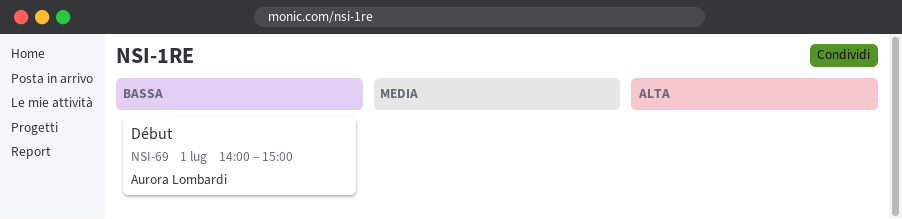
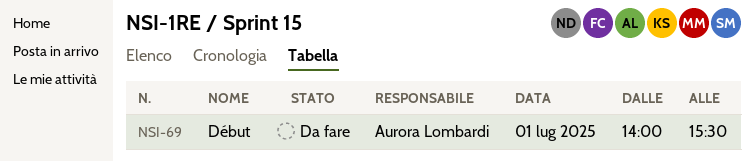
NSI-69, ends: 15:00 -> 15:30

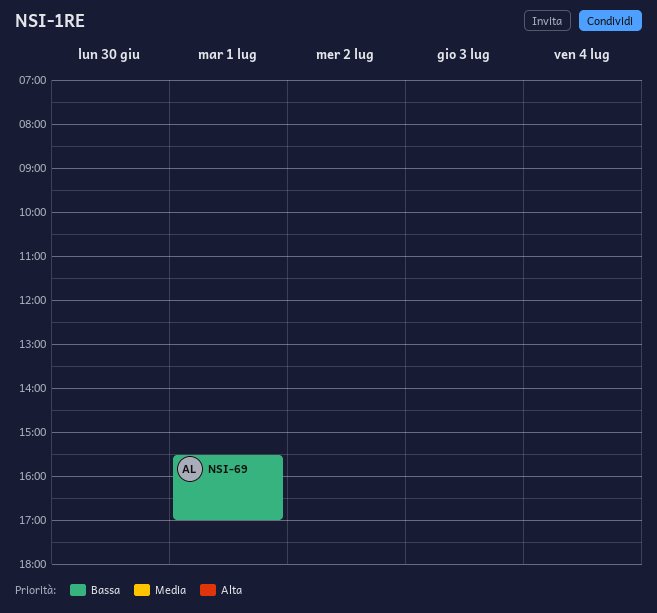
NSI-69, begins: 14:00 -> 15:30
NSI-69, ends: 15:30 -> 17:00

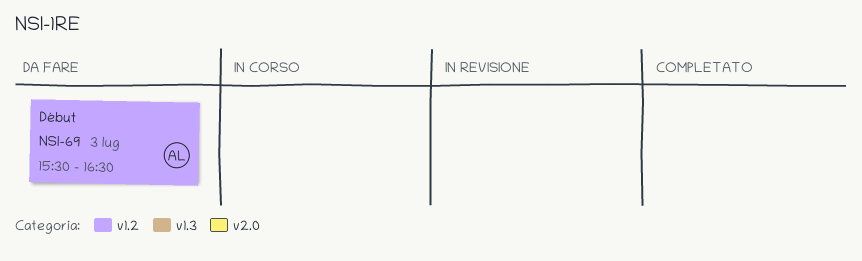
NSI-69, day: Jul 1 -> Jul 3
NSI-69, ends: 17:00 -> 16:30

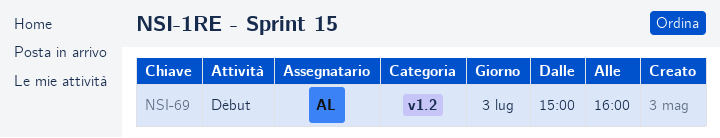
NSI-69, begins: 15:30 -> 15:00
NSI-69, ends: 16:30 -> 16:00

